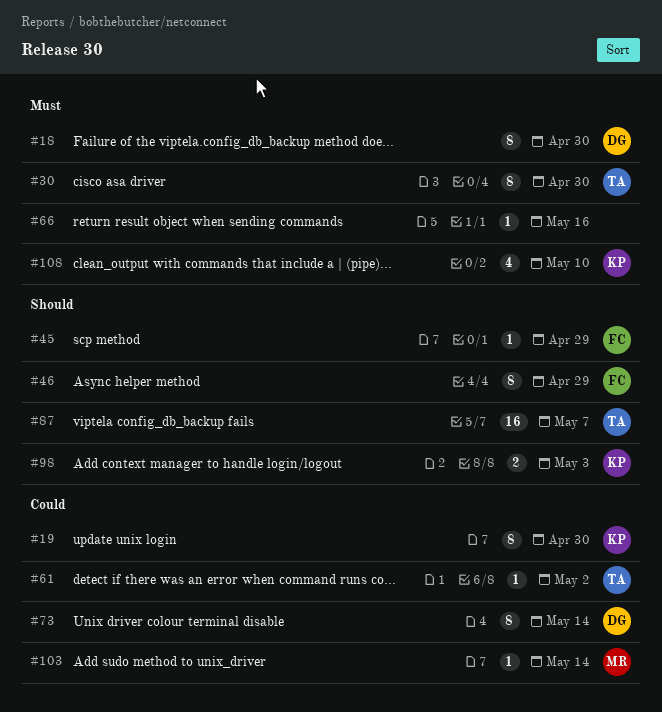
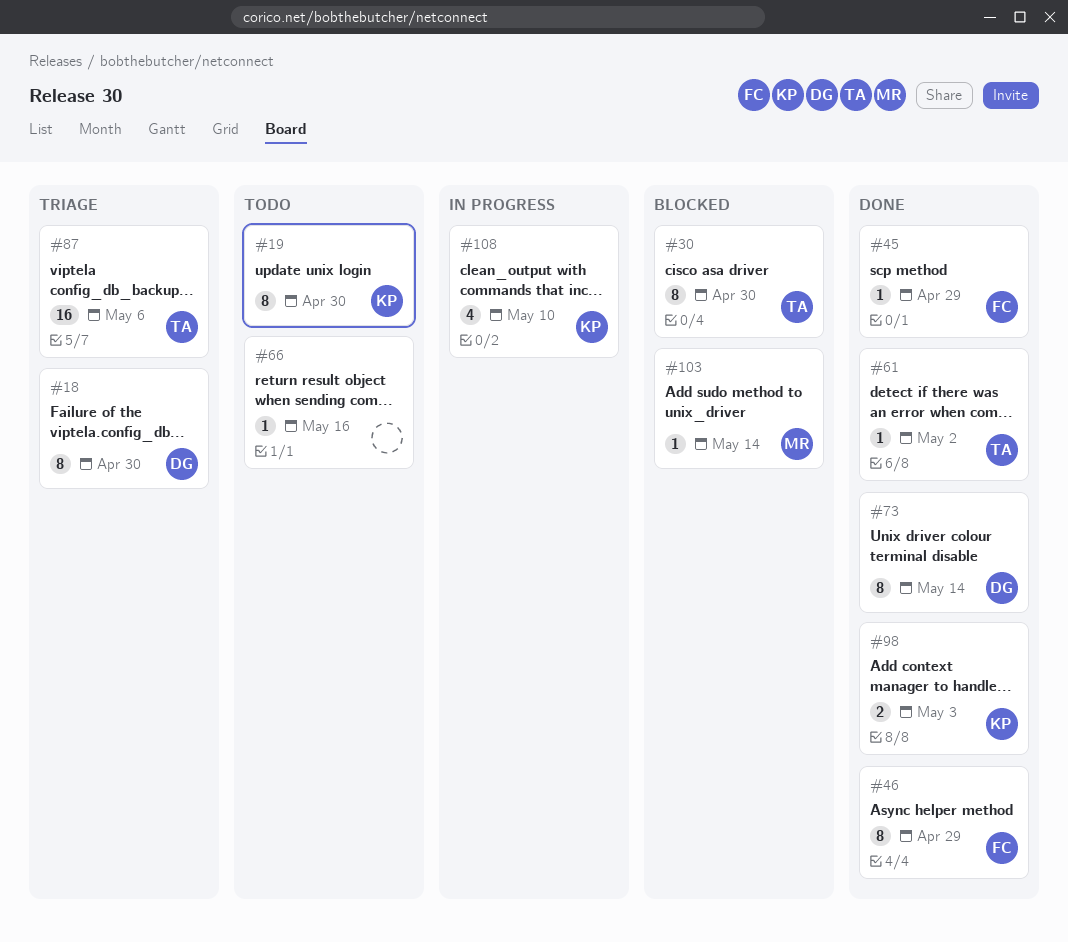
#87, due: May 7 -> May 6

